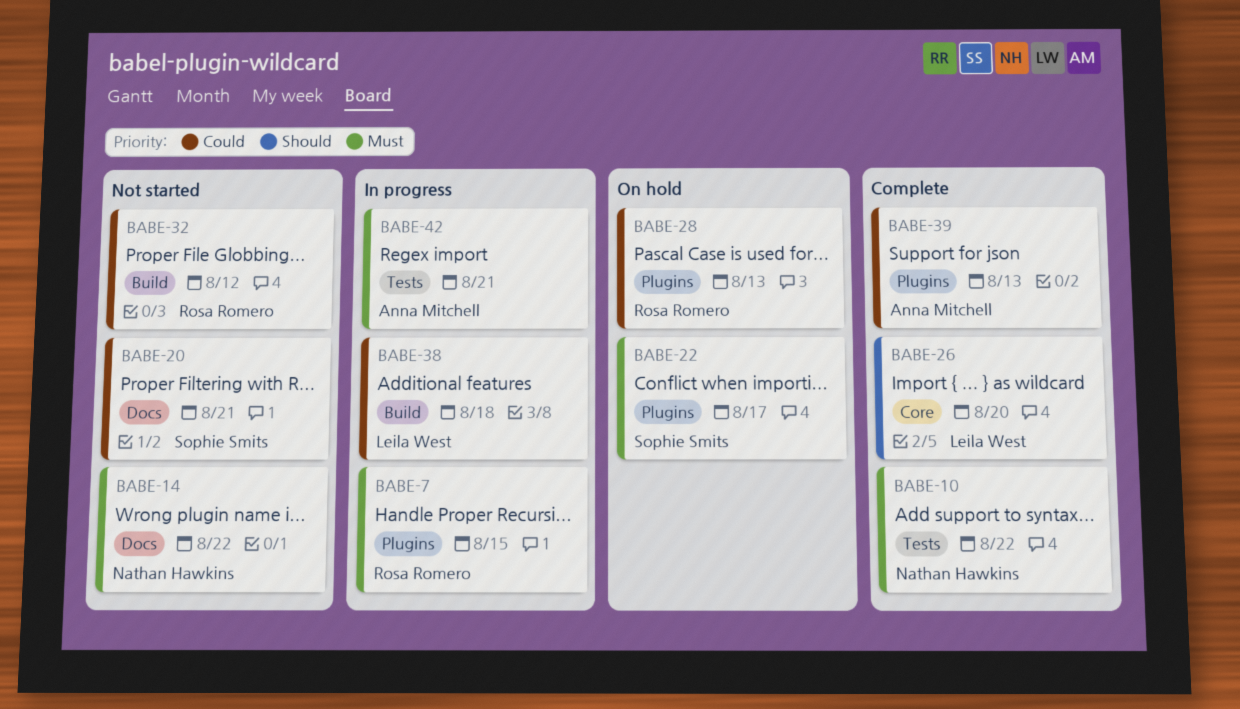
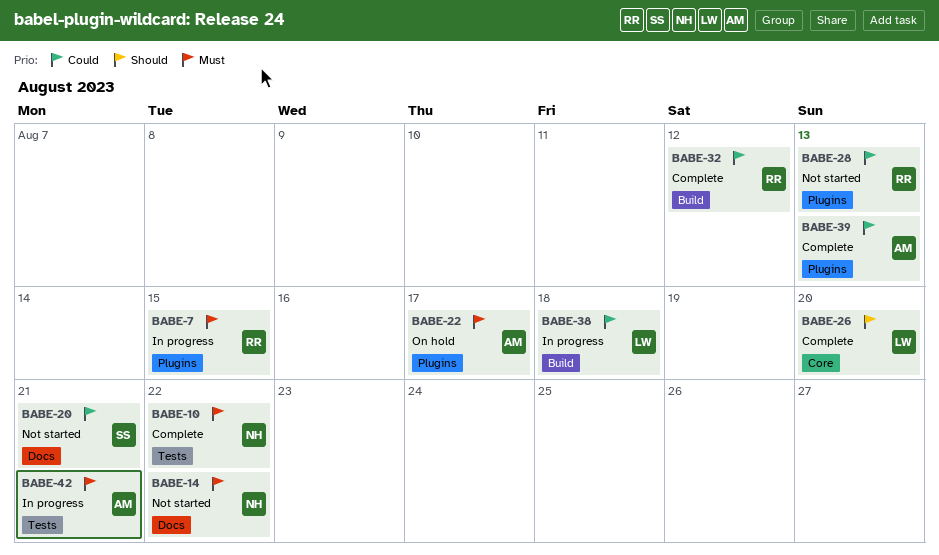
BABE-22, owner: Sophie Smits -> Anna Mitchell
BABE-28, status: On hold -> Not started
BABE-32, status: Not started -> Complete

